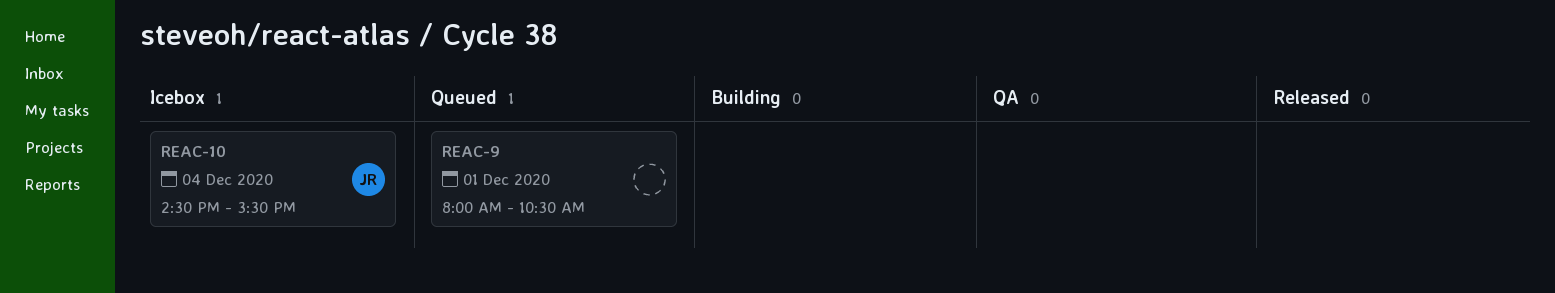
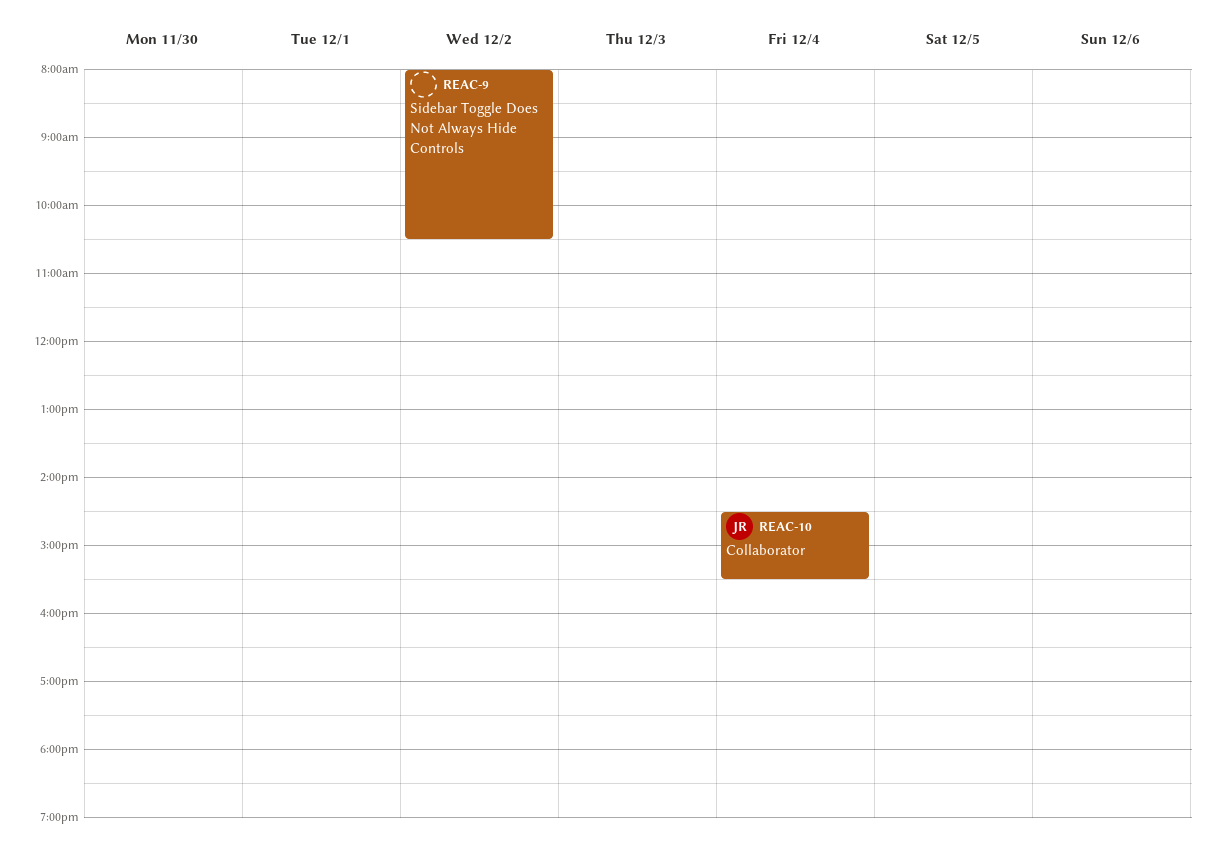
REAC-9, day: Dec 1 -> Dec 2

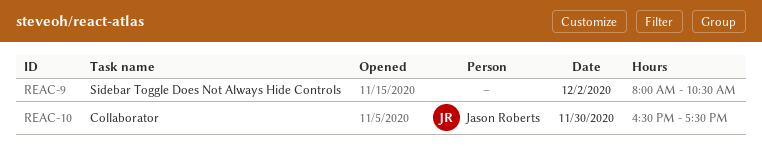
REAC-10, day: Dec 4 -> Nov 30
REAC-10, begins: 14:30 -> 16:30
REAC-10, ends: 15:30 -> 17:30

